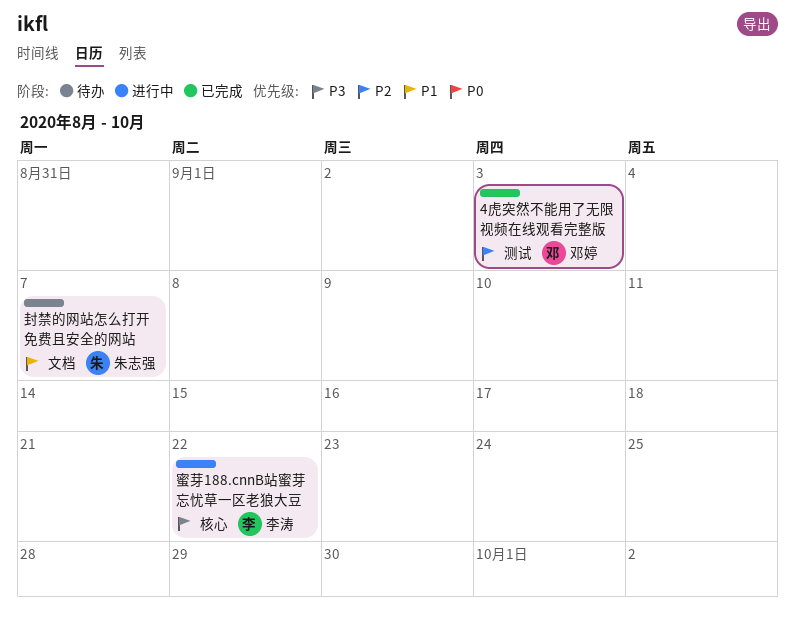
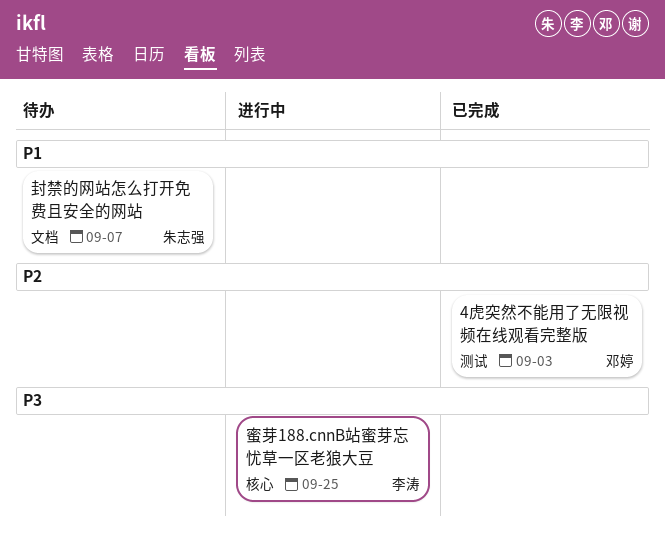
蜜芽188.cnnB站蜜芽忘忧草一区老狼大豆, due: Sep 22 -> Sep 25

